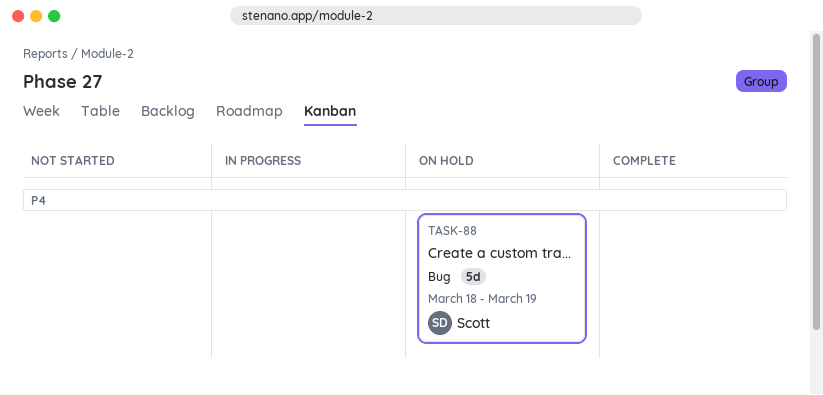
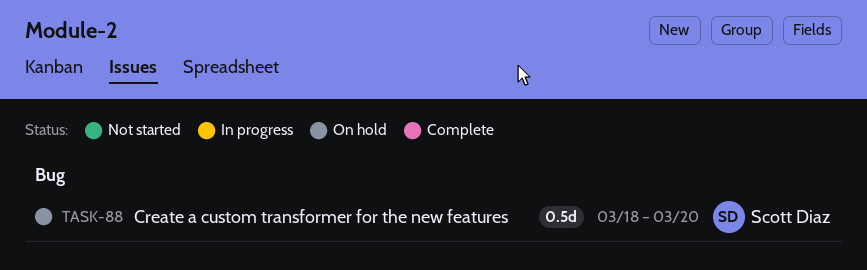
TASK-88, estimate: 5d -> 0.5d
TASK-88, due: Mar 19 -> Mar 20

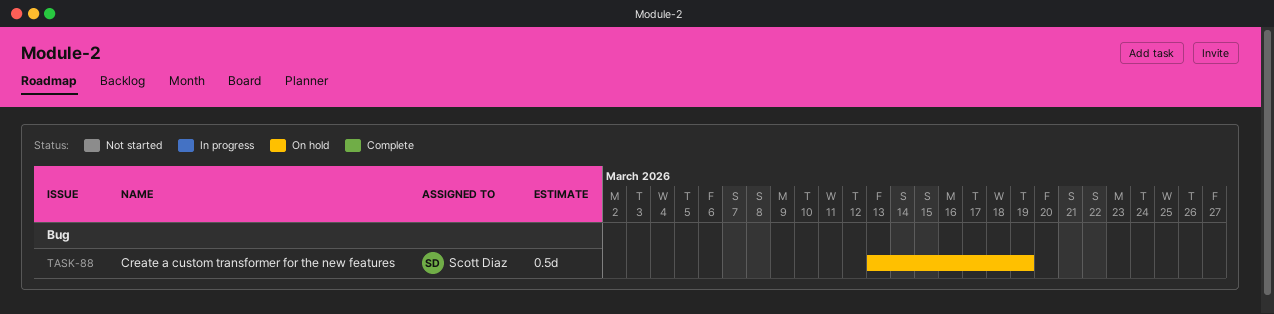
TASK-88, start: Mar 18 -> Mar 13
TASK-88, due: Mar 20 -> Mar 19

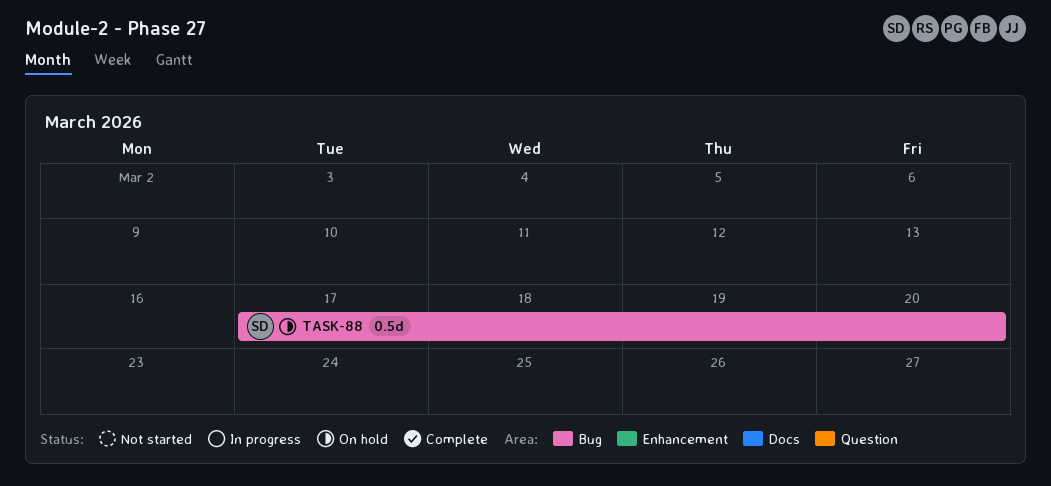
TASK-88, start: Mar 13 -> Mar 17
TASK-88, due: Mar 19 -> Mar 20

